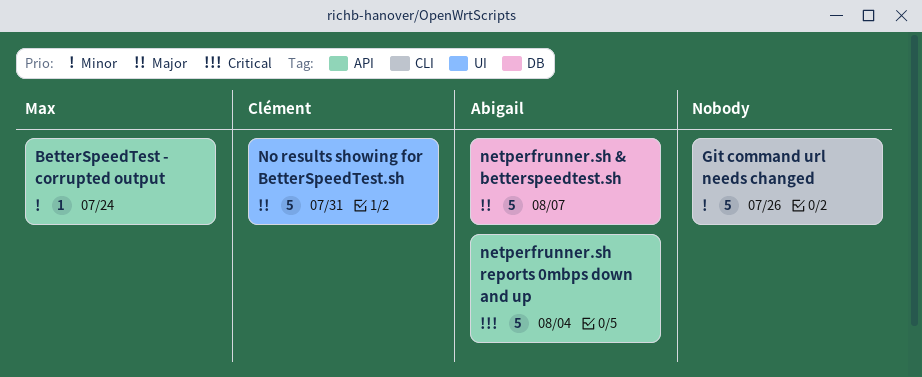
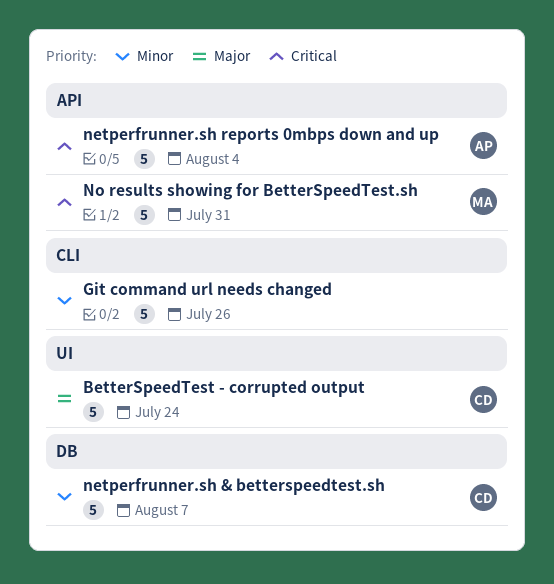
BetterSpeedTest - corrupted output, owner: Max -> Clément
BetterSpeedTest - corrupted output, priority: Minor -> Major
BetterSpeedTest - corrupted output, label: API -> UI
BetterSpeedTest - corrupted output, estimate: 1 -> 5
netperfrunner.sh & betterspeedtest.sh, owner: Abigail -> Clément
netperfrunner.sh & betterspeedtest.sh, priority: Major -> Minor
No results showing for BetterSpeedTest.sh, owner: Clément -> Max
No results showing for BetterSpeedTest.sh, priority: Major -> Critical
No results showing for BetterSpeedTest.sh, label: UI -> API

